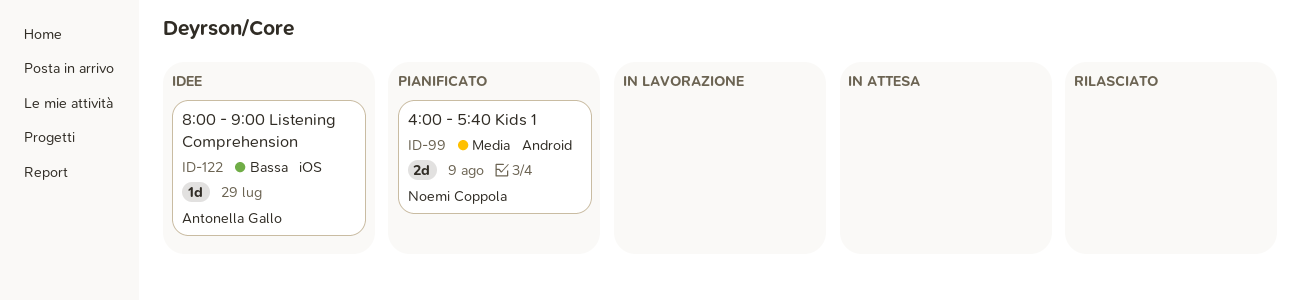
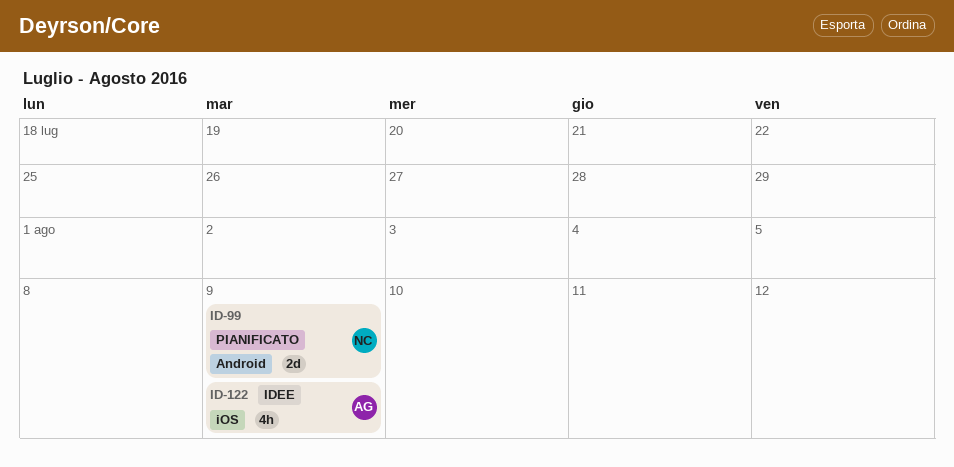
ID-122, estimate: 1d -> 4h
ID-122, due: Jul 29 -> Aug 9

